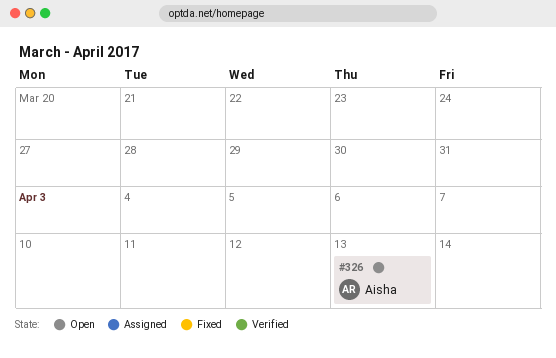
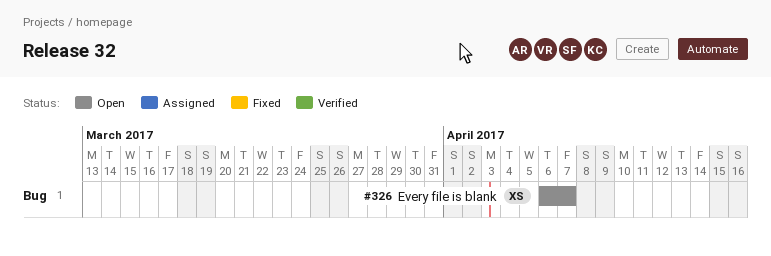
#326, due: Apr 13 -> Apr 7

